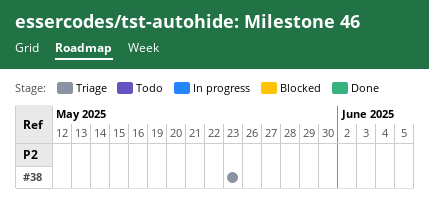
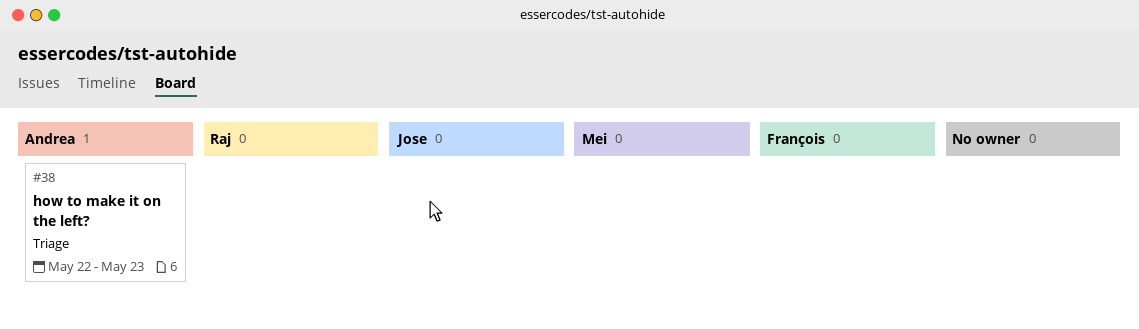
#38, start: May 23 -> May 22

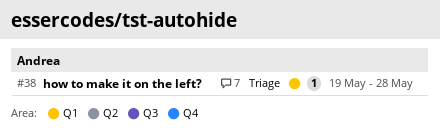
#38, start: May 22 -> May 19
#38, due: May 23 -> May 28

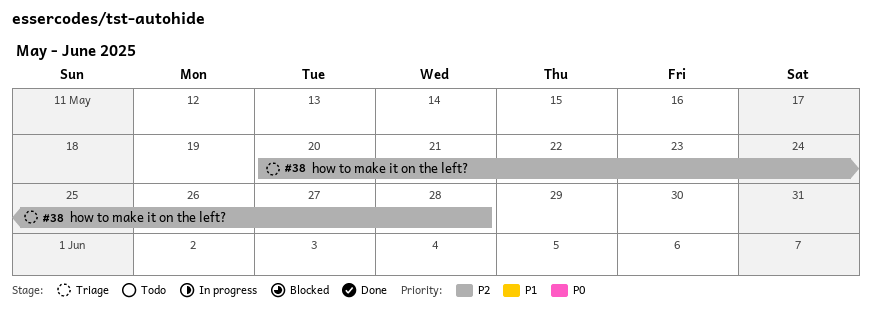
#38, start: May 19 -> May 20

